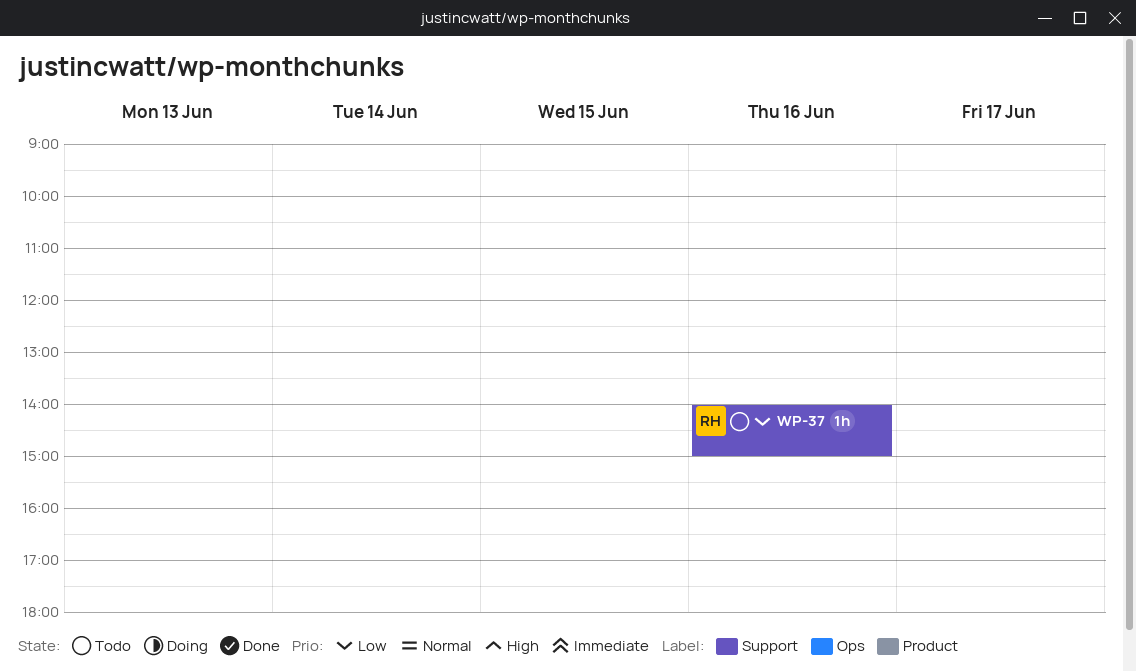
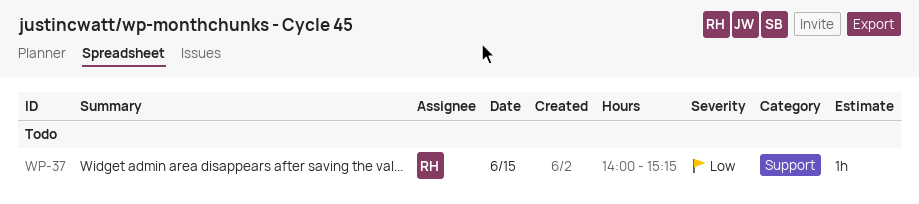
WP-37, day: Jun 16 -> Jun 15
WP-37, ends: 15:00 -> 15:15

